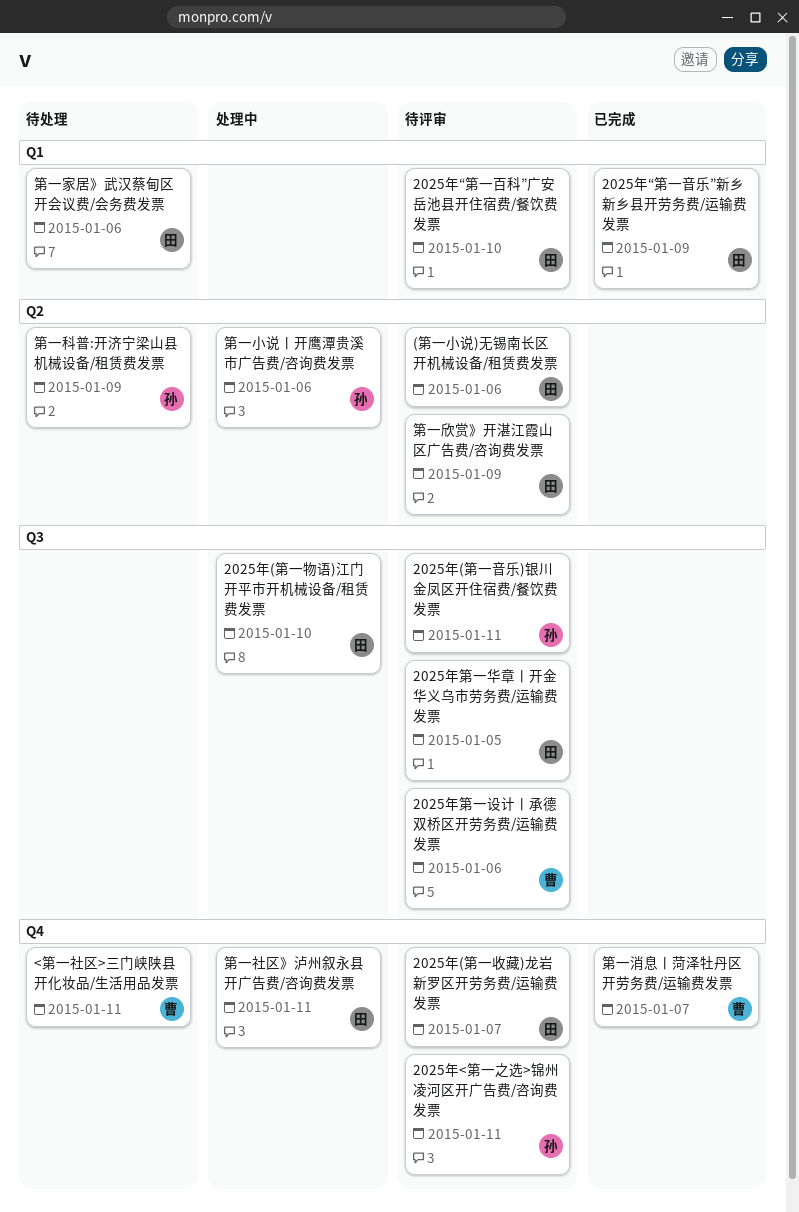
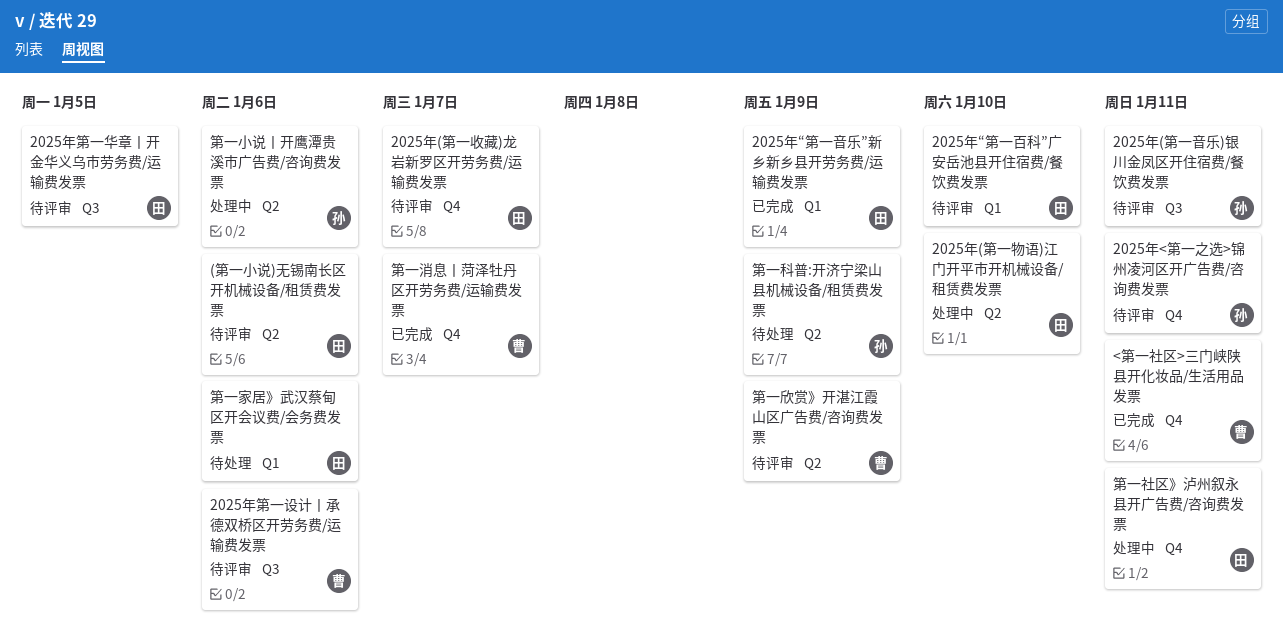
2025年(第一物语)江门开平市开机械设备/租赁费发票, label: Q3 -> Q2
<第一社区>三门峡陕县开化妆品/生活用品发票, status: 待处理 -> 已完成
第一欣赏》开湛江霞山区广告费/咨询费发票, owner: 田 -> 曹

